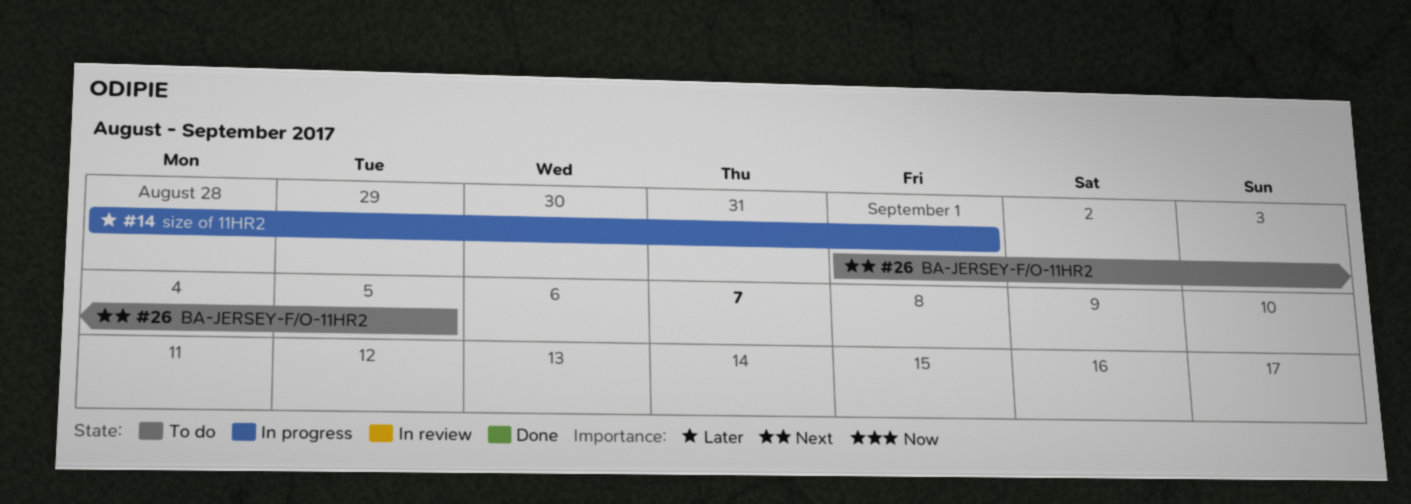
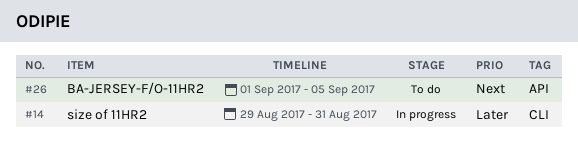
#14, start: Aug 28 -> Aug 29
#14, due: Sep 1 -> Aug 31

